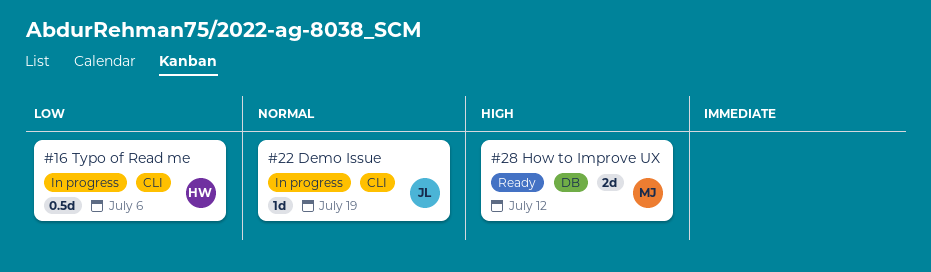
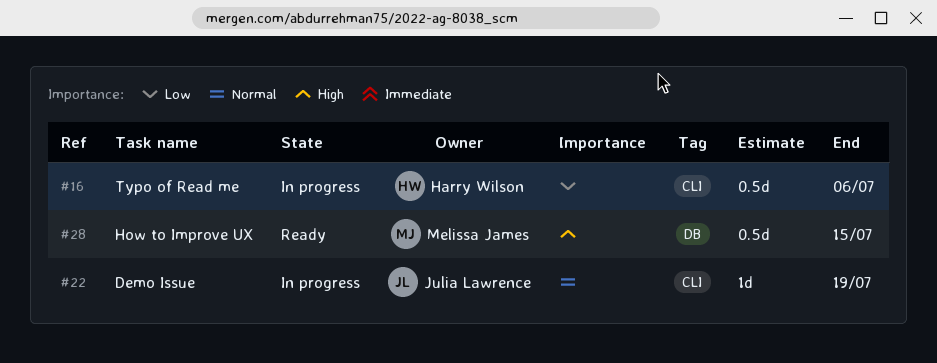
#28, estimate: 2d -> 0.5d
#28, due: Jul 12 -> Jul 15

